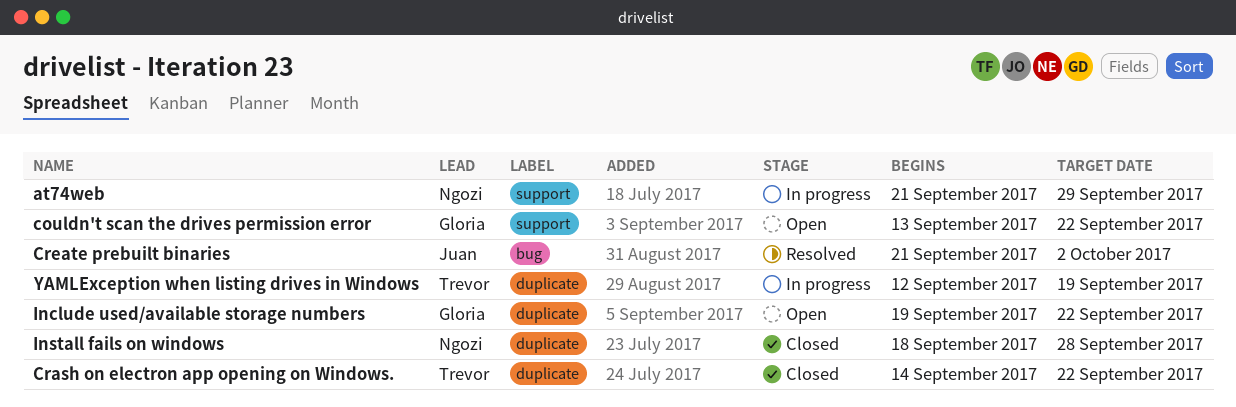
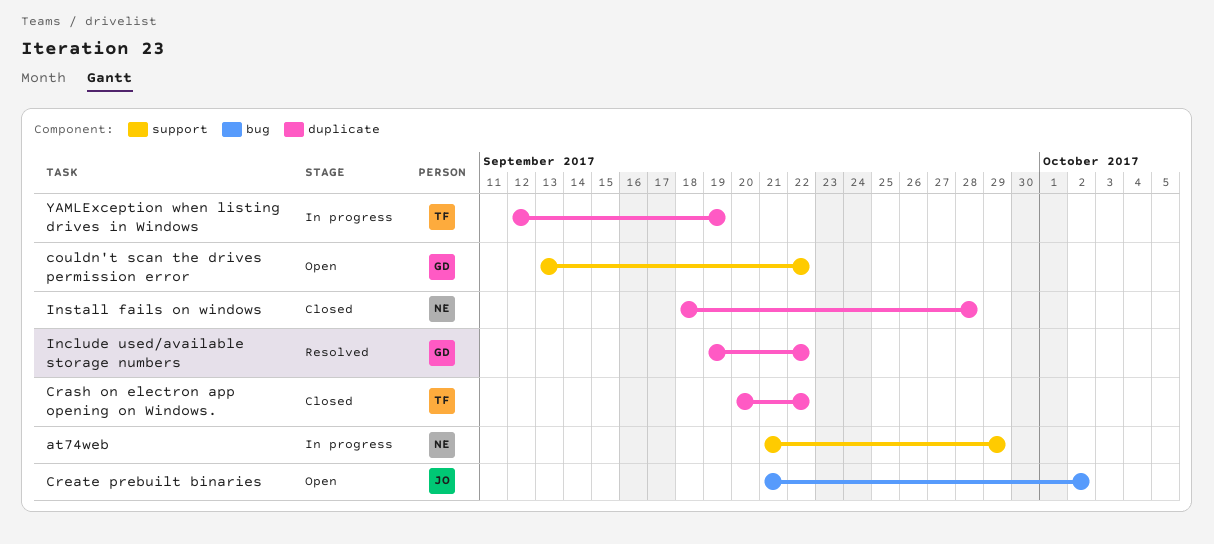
Crash on electron app opening on Windows., start: Sep 14 -> Sep 20
Create prebuilt binaries, status: Resolved -> Open
Include used/available storage numbers, status: Open -> Resolved

